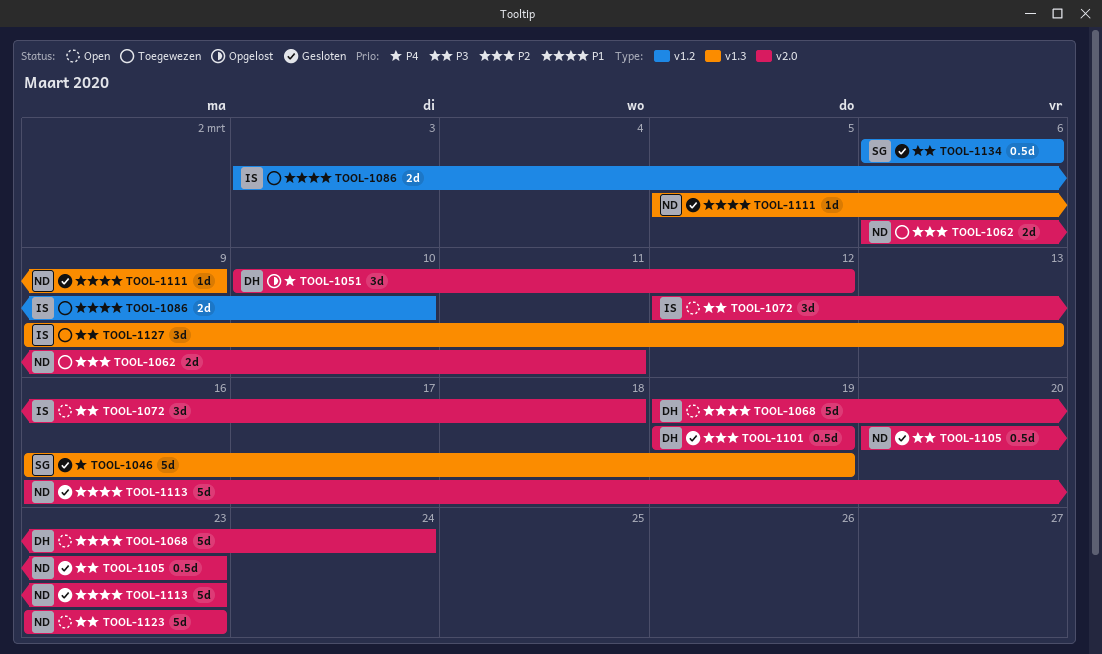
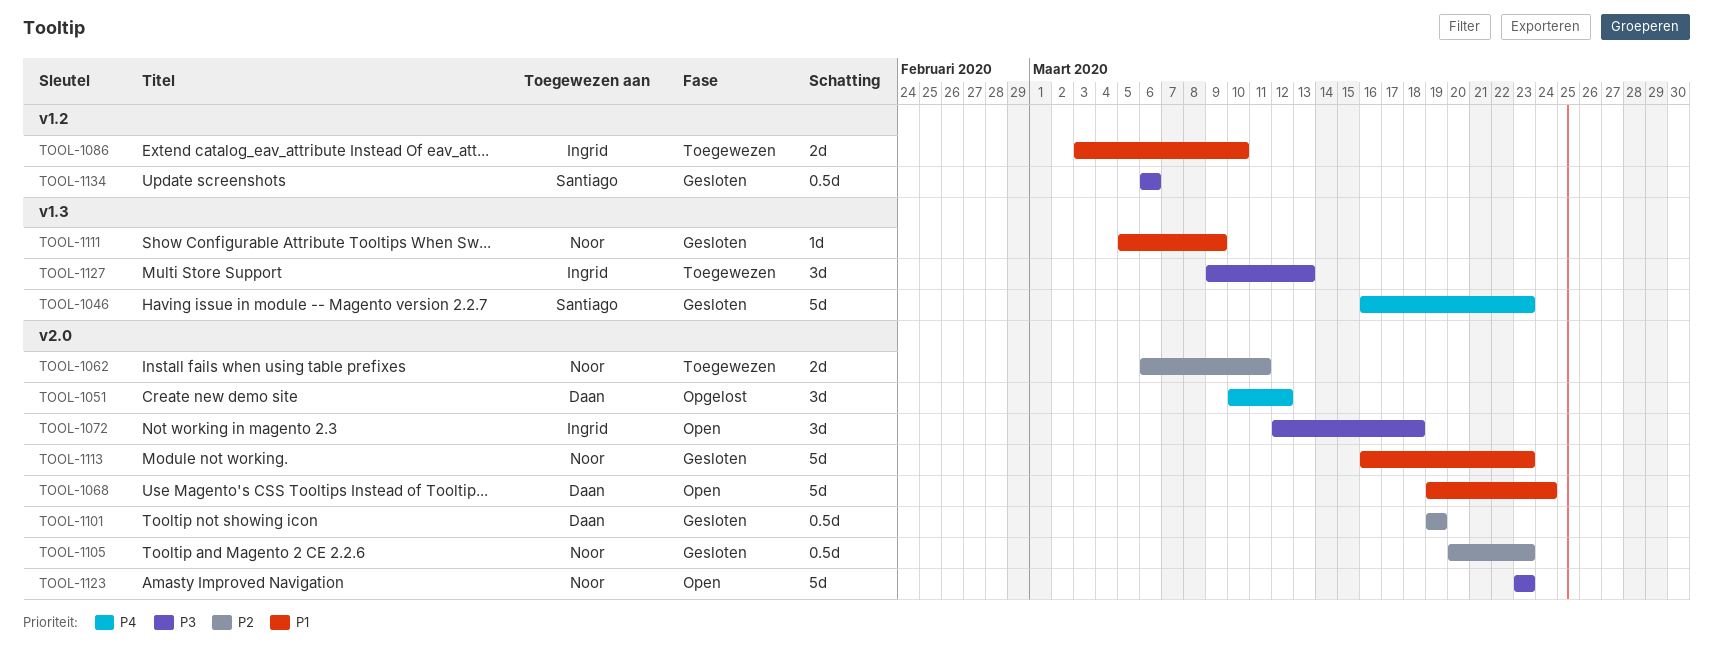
TOOL-1046, due: Mar 19 -> Mar 23
TOOL-1105, priority: P3 -> P2

